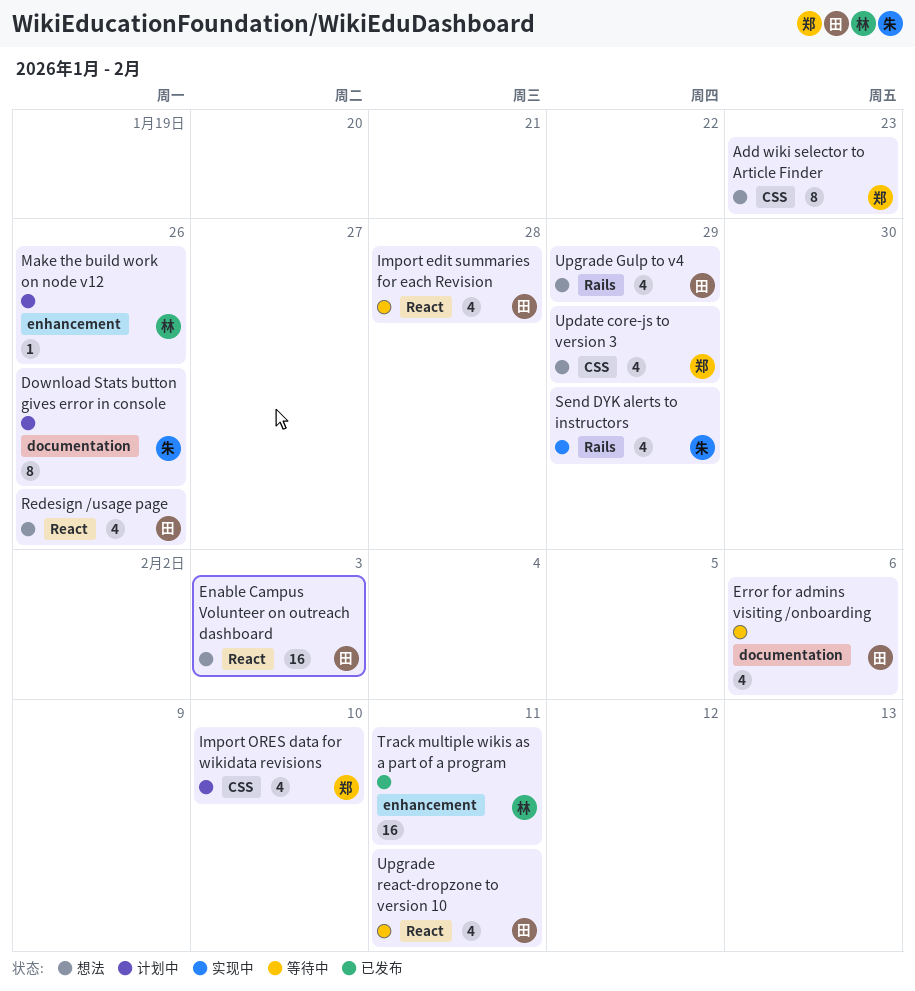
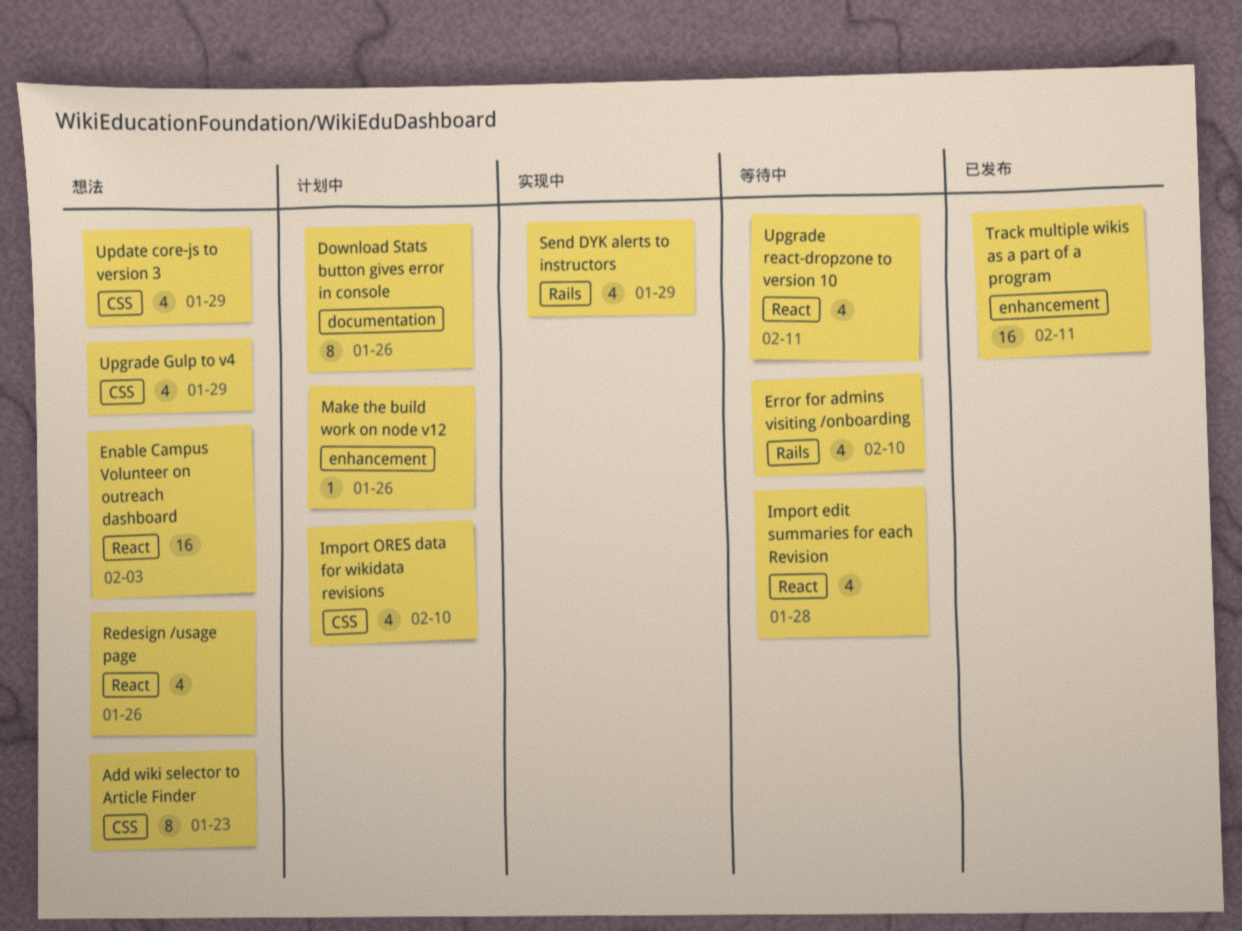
Error for admins visiting /onboarding, label: documentation -> Rails
Error for admins visiting /onboarding, due: Feb 6 -> Feb 10
Upgrade Gulp to v4, label: Rails -> CSS

